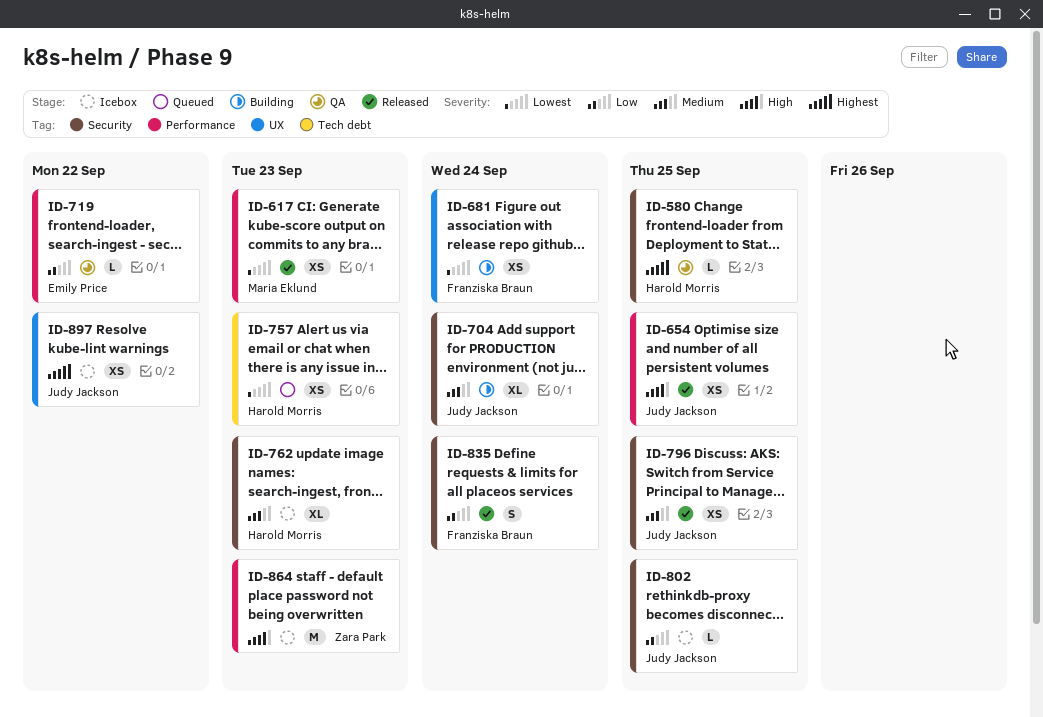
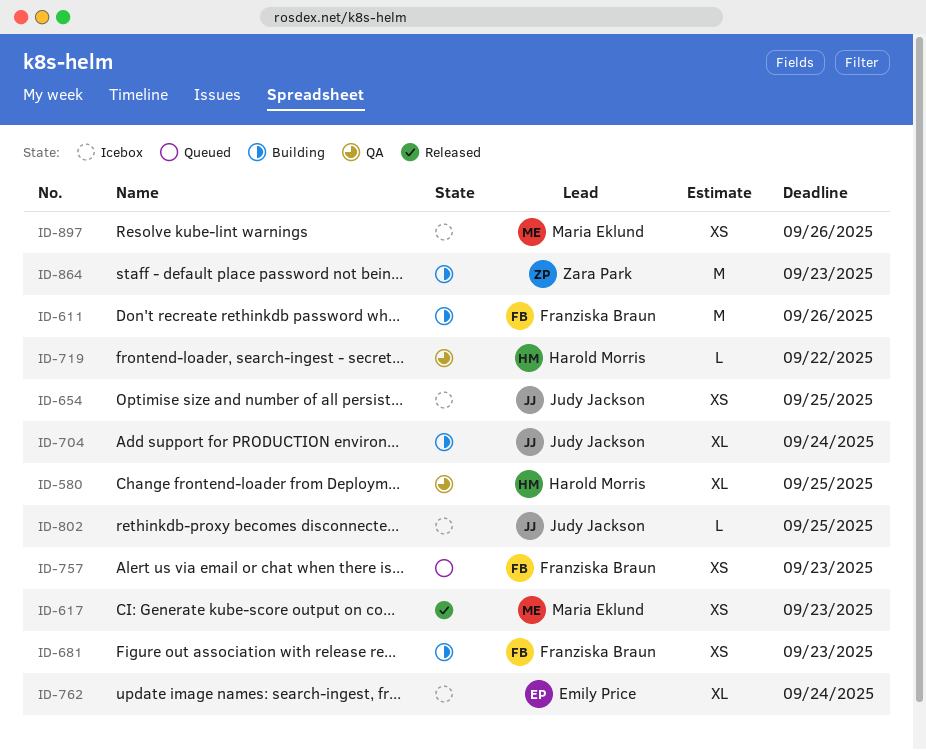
ID-580, estimate: L -> XL
ID-611: none -> present
ID-654, status: Released -> Icebox
ID-681, due: Sep 24 -> Sep 23
ID-719, owner: Emily Price -> Harold Morris
ID-757, owner: Harold Morris -> Franziska Braun
ID-762, owner: Harold Morris -> Emily Price
ID-762, due: Sep 23 -> Sep 24
ID-796: present -> none
ID-835: present -> none
ID-864, status: Icebox -> Building
ID-897, owner: Judy Jackson -> Maria Eklund
ID-897, due: Sep 22 -> Sep 26

